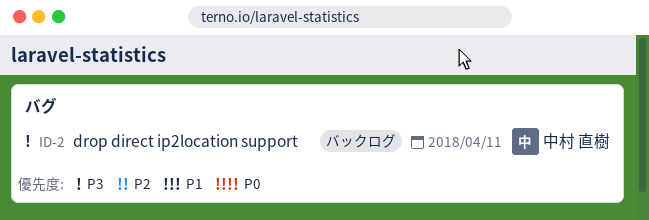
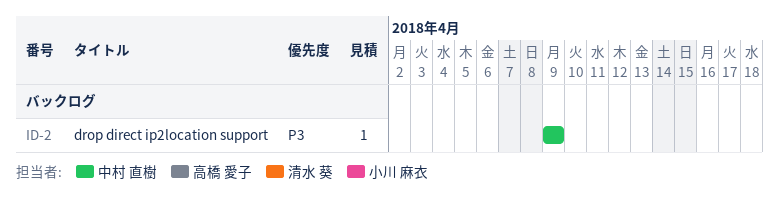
ID-2, due: Apr 11 -> Apr 9

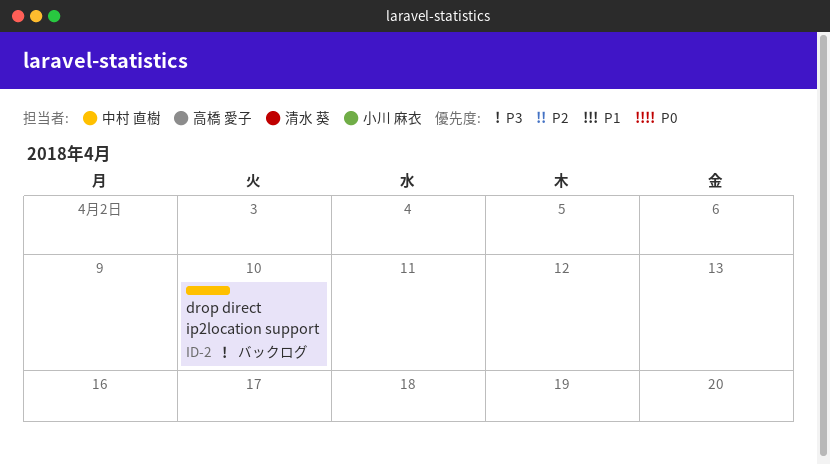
ID-2, due: Apr 9 -> Apr 10

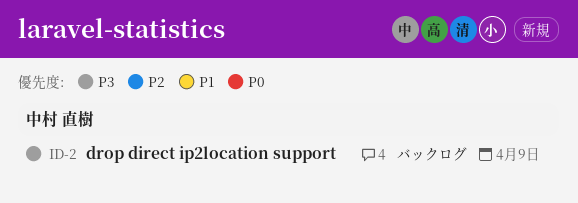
ID-2, due: Apr 10 -> Apr 9

